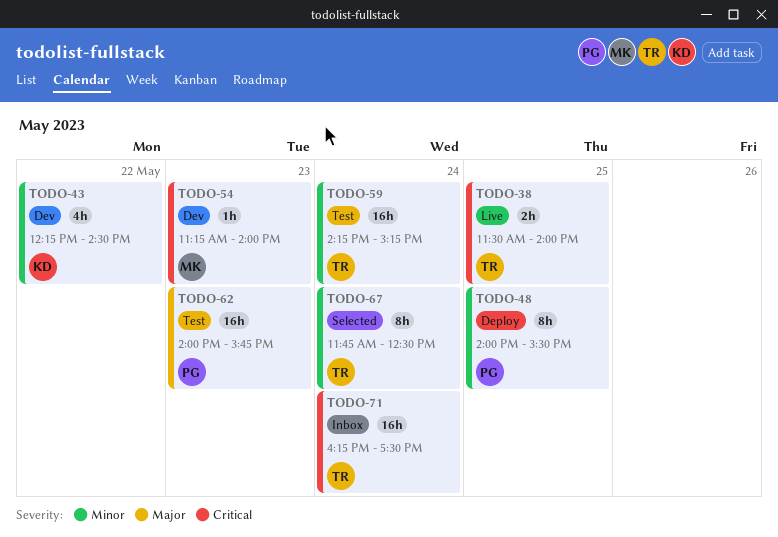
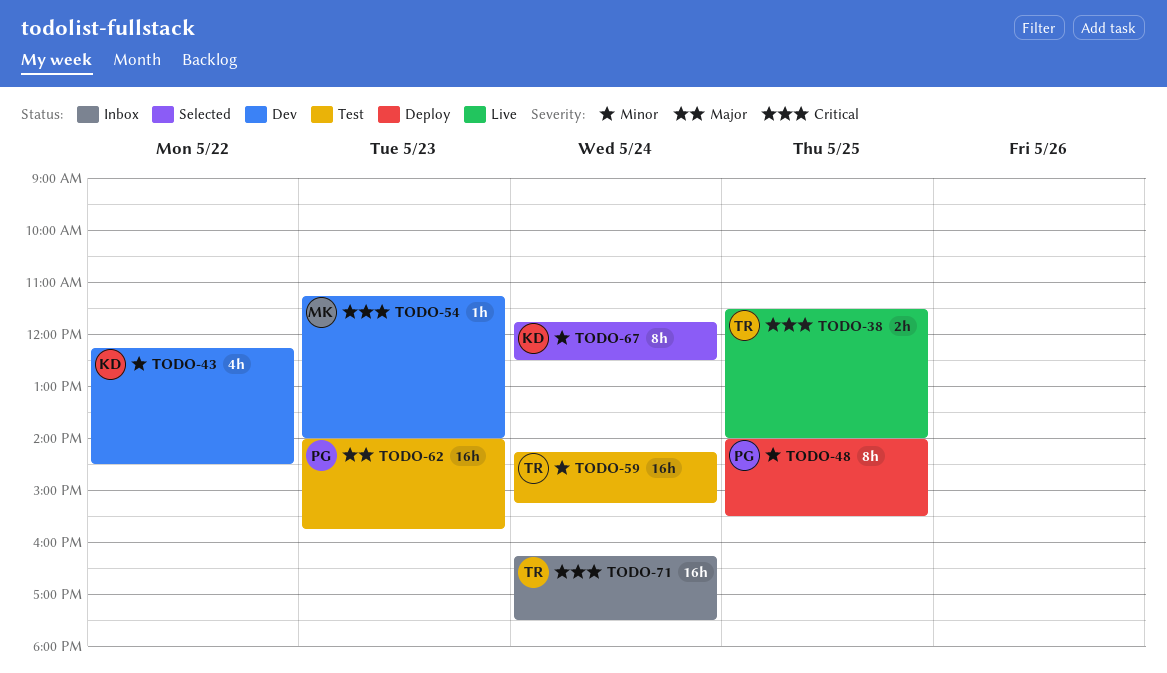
TODO-67, owner: TR -> KD

